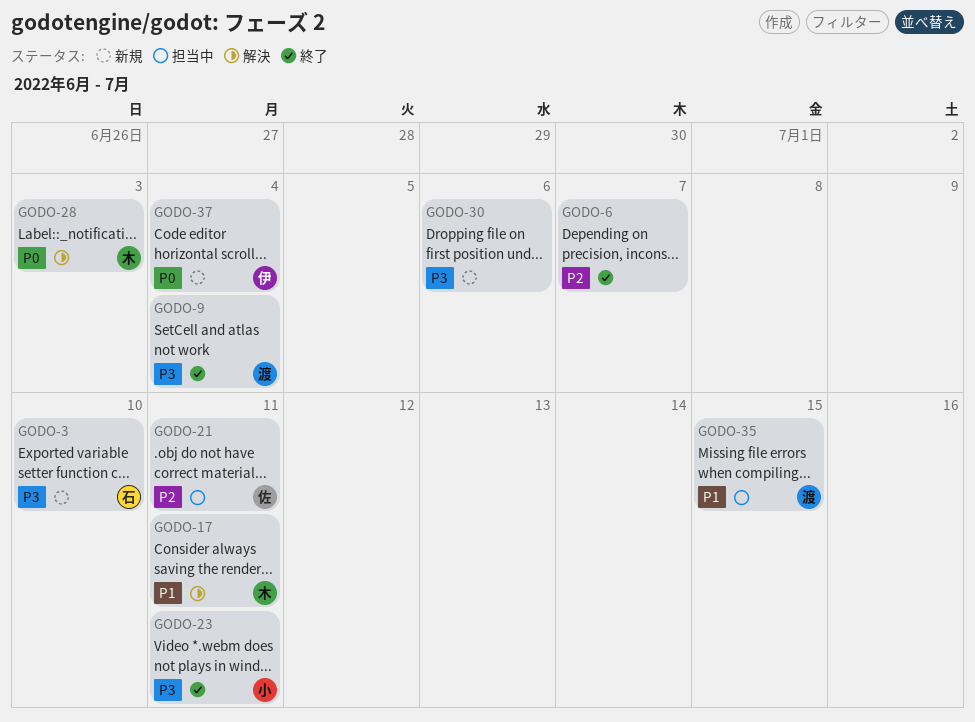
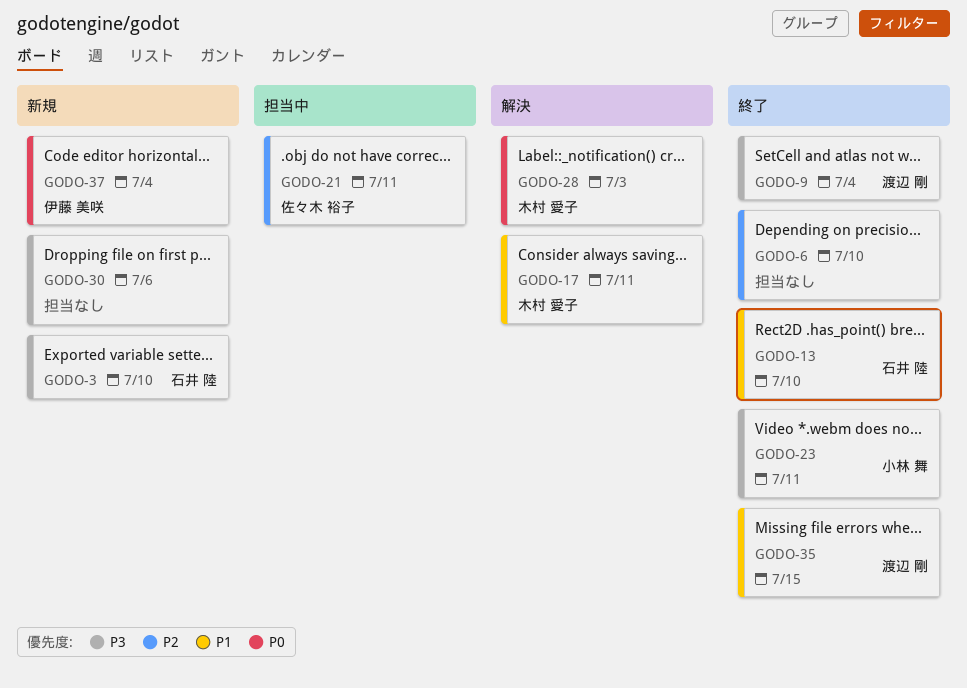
GODO-6, due: Jul 7 -> Jul 10
GODO-13: none -> present
GODO-35, status: 担当中 -> 終了

